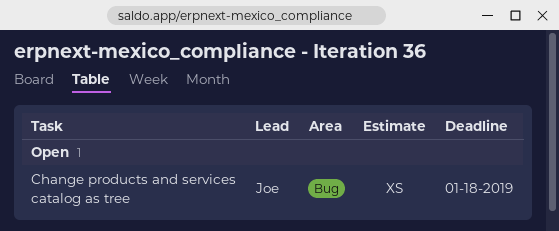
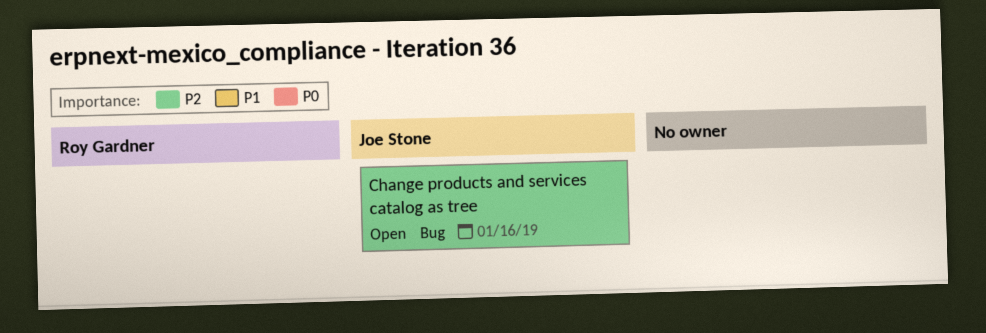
Change products and services catalog as tree, due: Jan 18 -> Jan 16

